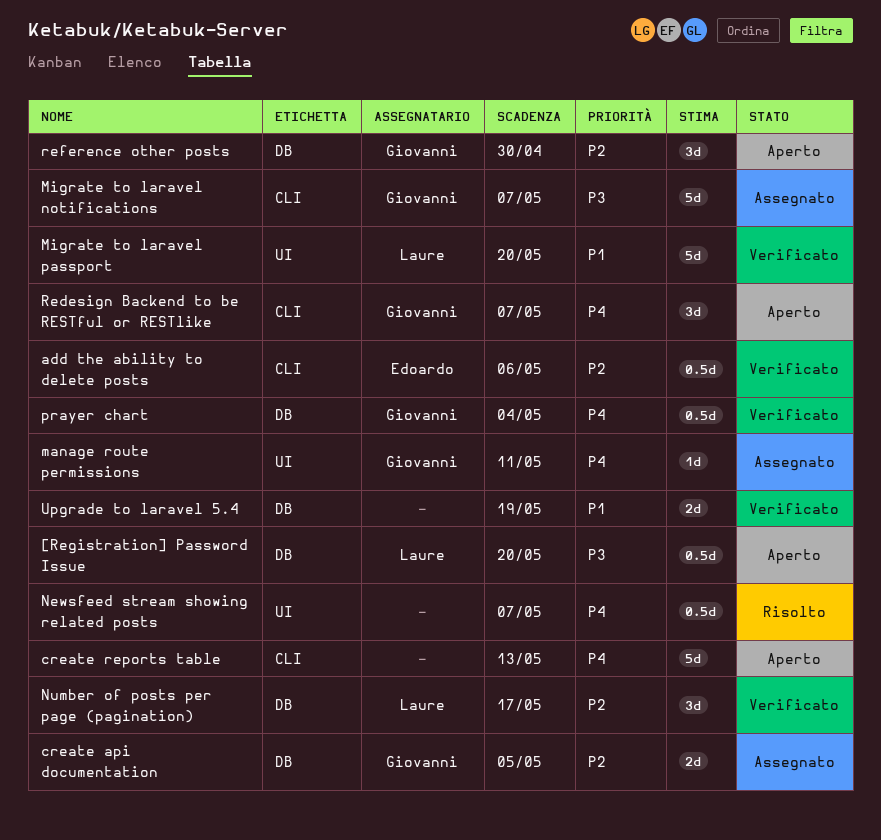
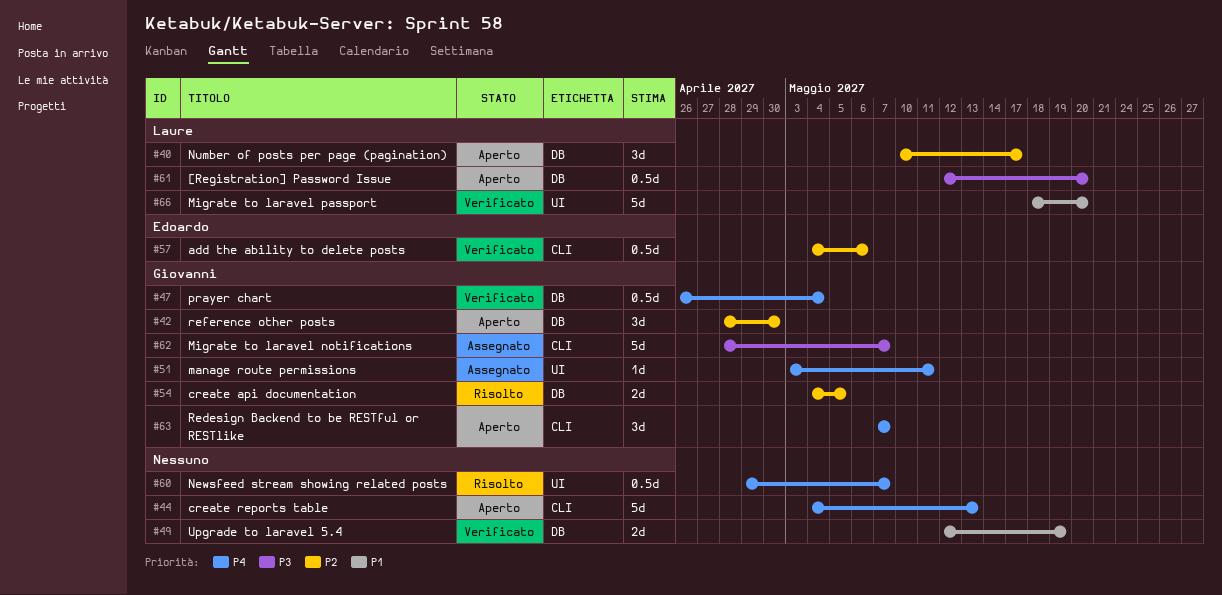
create api documentation, status: Assegnato -> Risolto
Number of posts per page (pagination), status: Verificato -> Aperto

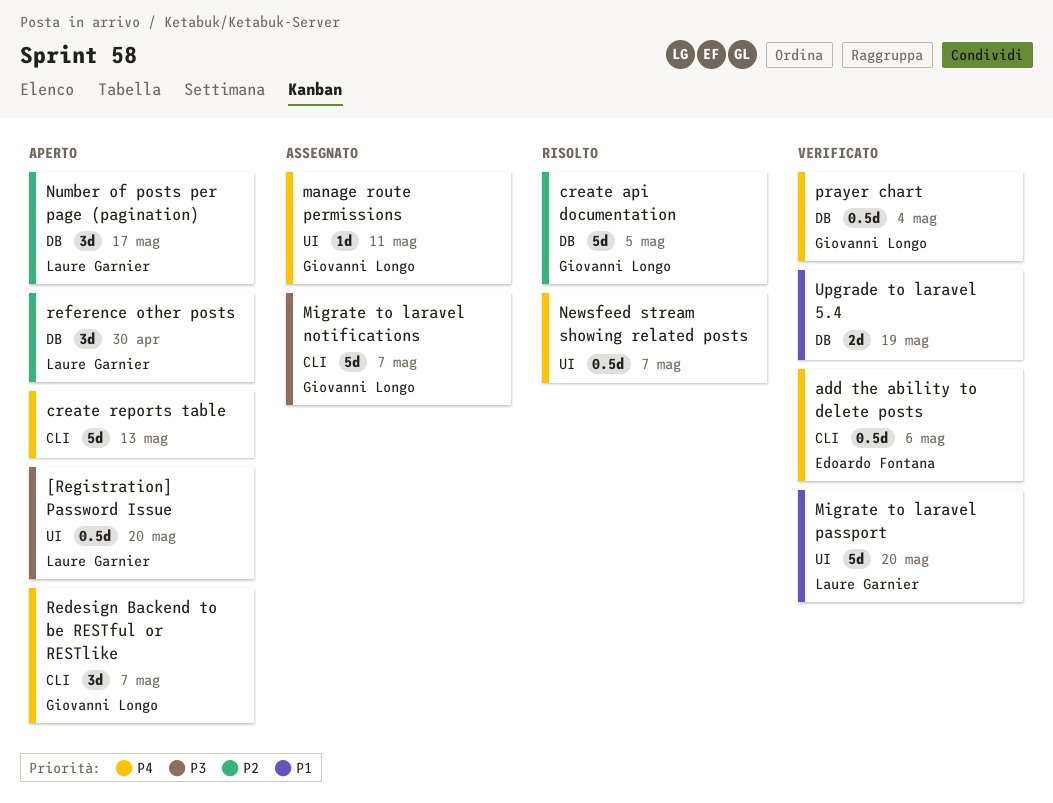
[Registration] Password Issue, label: DB -> UI
add the ability to delete posts, priority: P2 -> P4
create api documentation, estimate: 2d -> 5d
reference other posts, owner: Giovanni Longo -> Laure Garnier

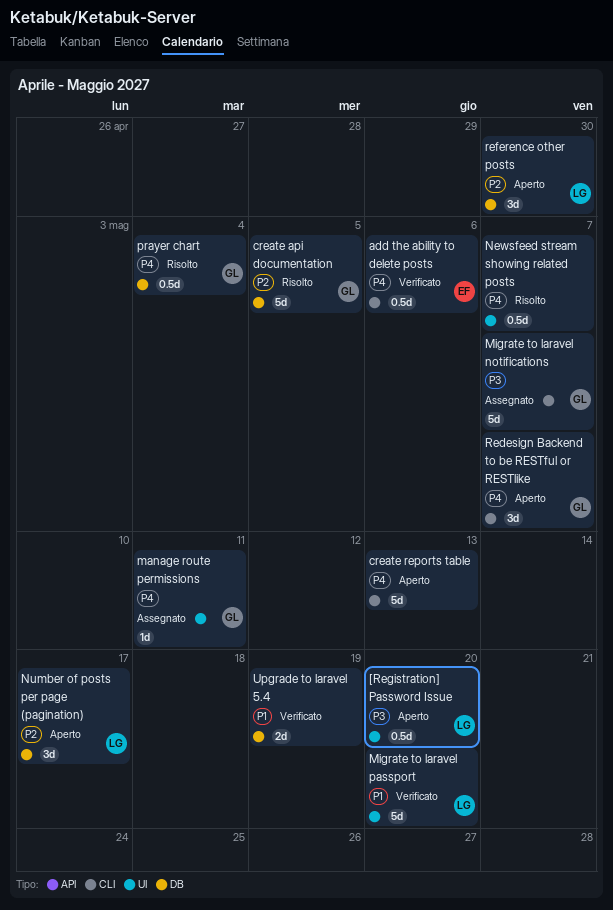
prayer chart, status: Verificato -> Risolto

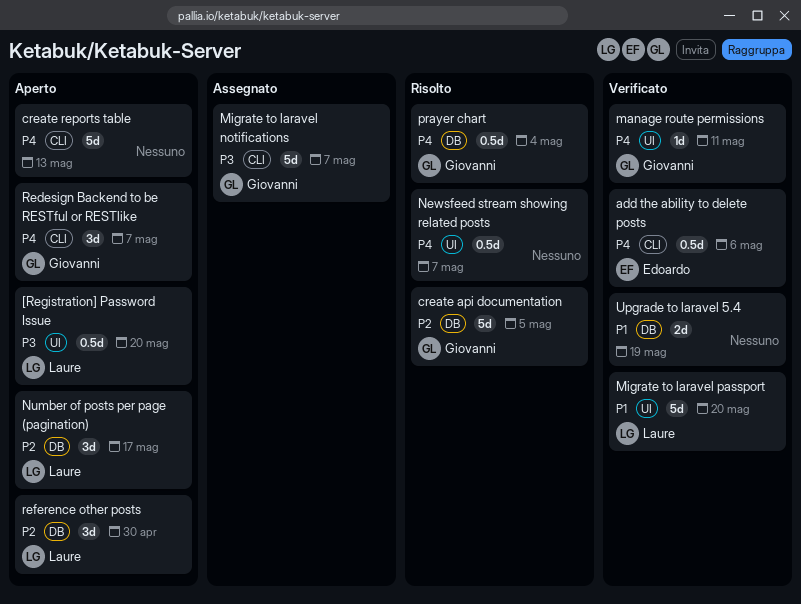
manage route permissions, status: Assegnato -> Verificato

